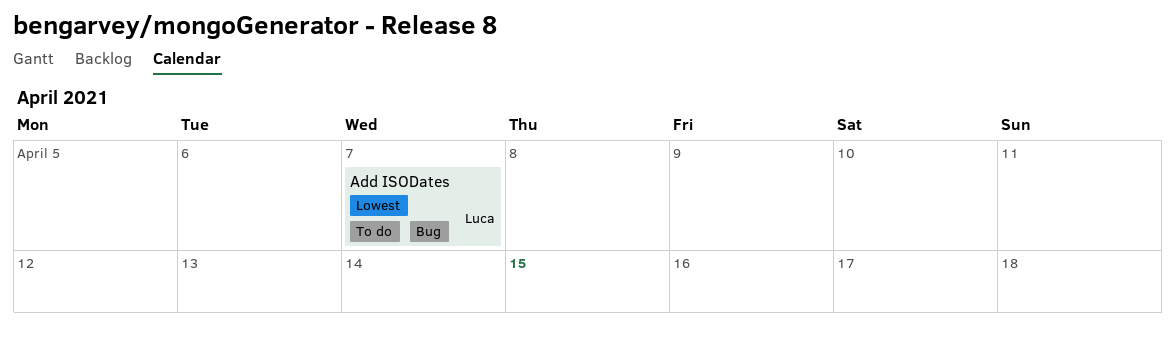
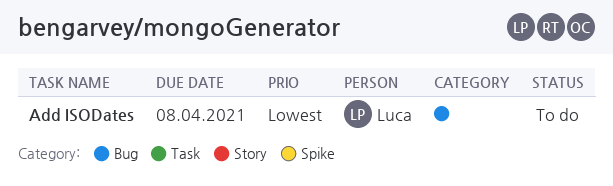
Add ISODates, due: Apr 7 -> Apr 8

